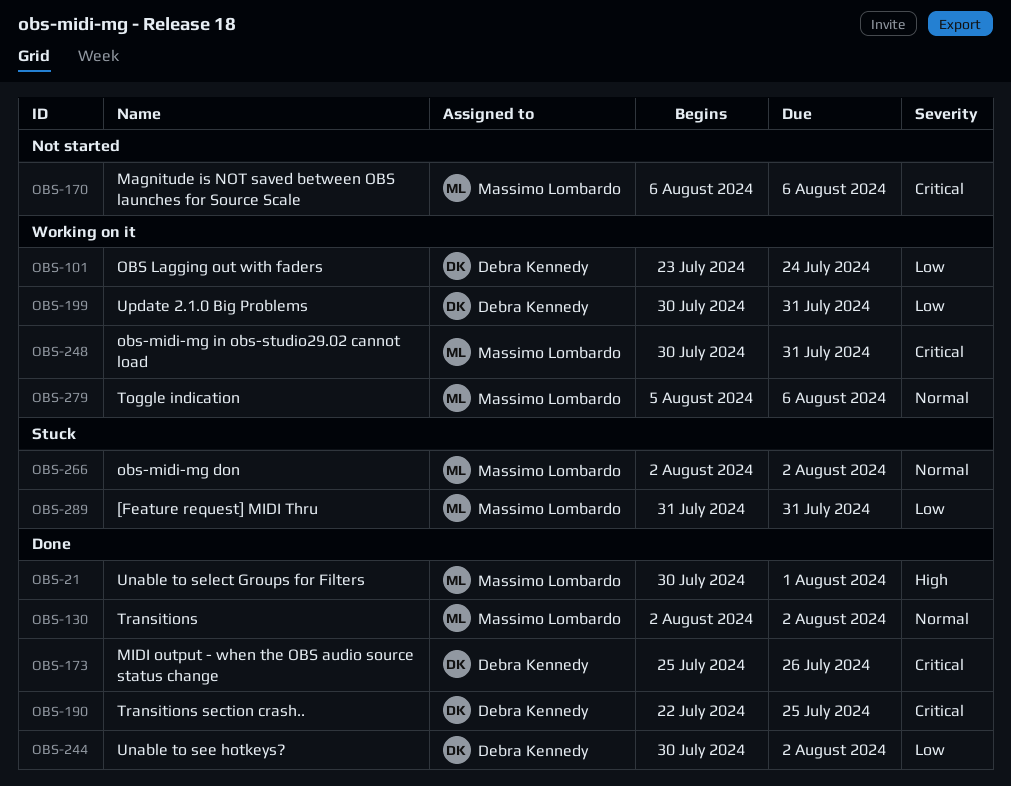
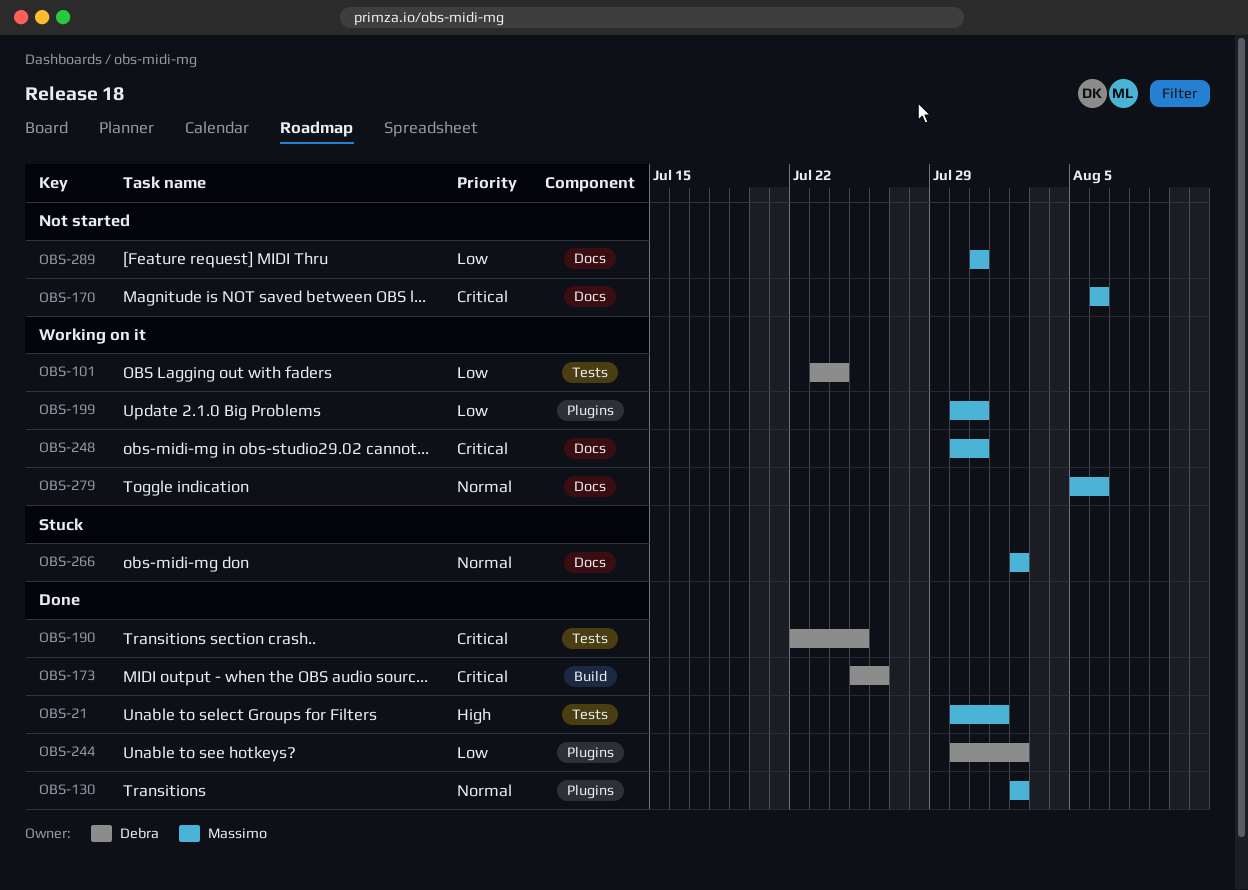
OBS-199, owner: Debra Kennedy -> Massimo Lombardo
OBS-289, status: Stuck -> Not started

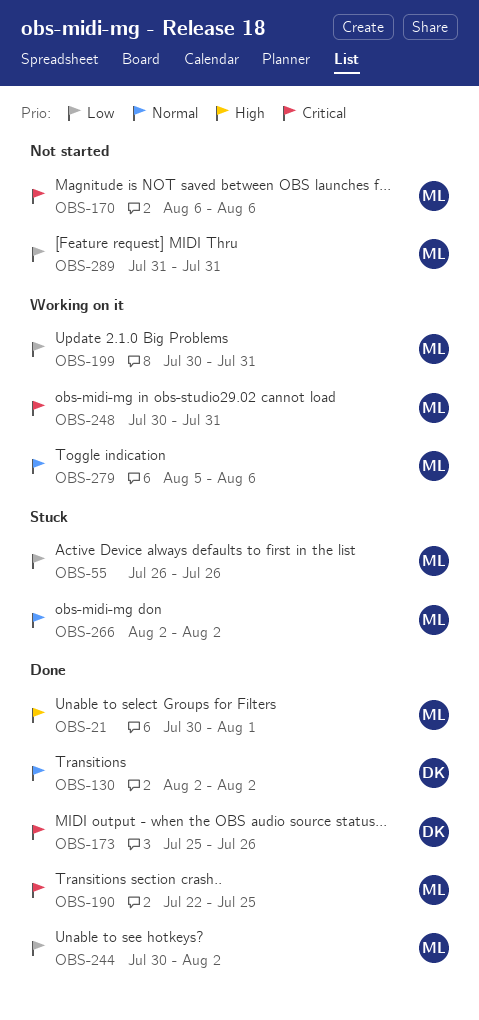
OBS-55: none -> present
OBS-101: present -> none
OBS-130, owner: Massimo -> Debra
OBS-190, owner: Debra -> Massimo
OBS-244, owner: Debra -> Massimo

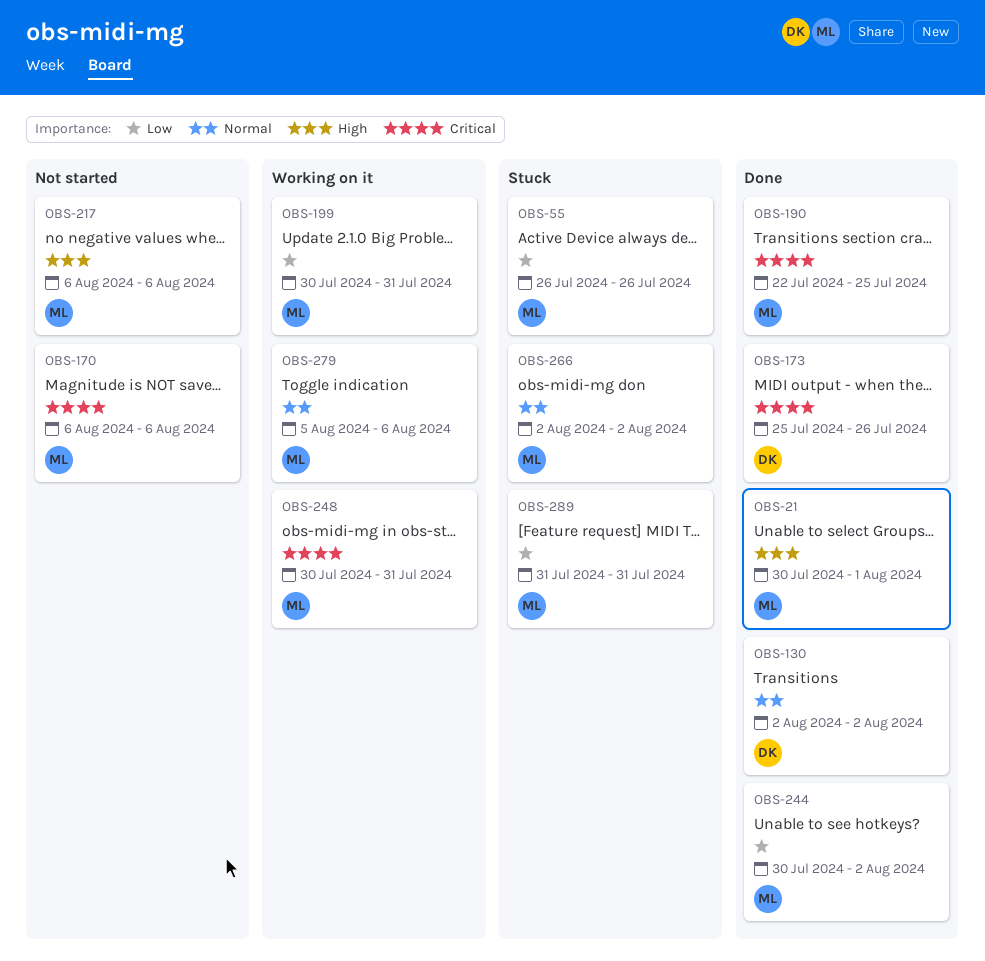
OBS-217: none -> present
OBS-289, status: Not started -> Stuck

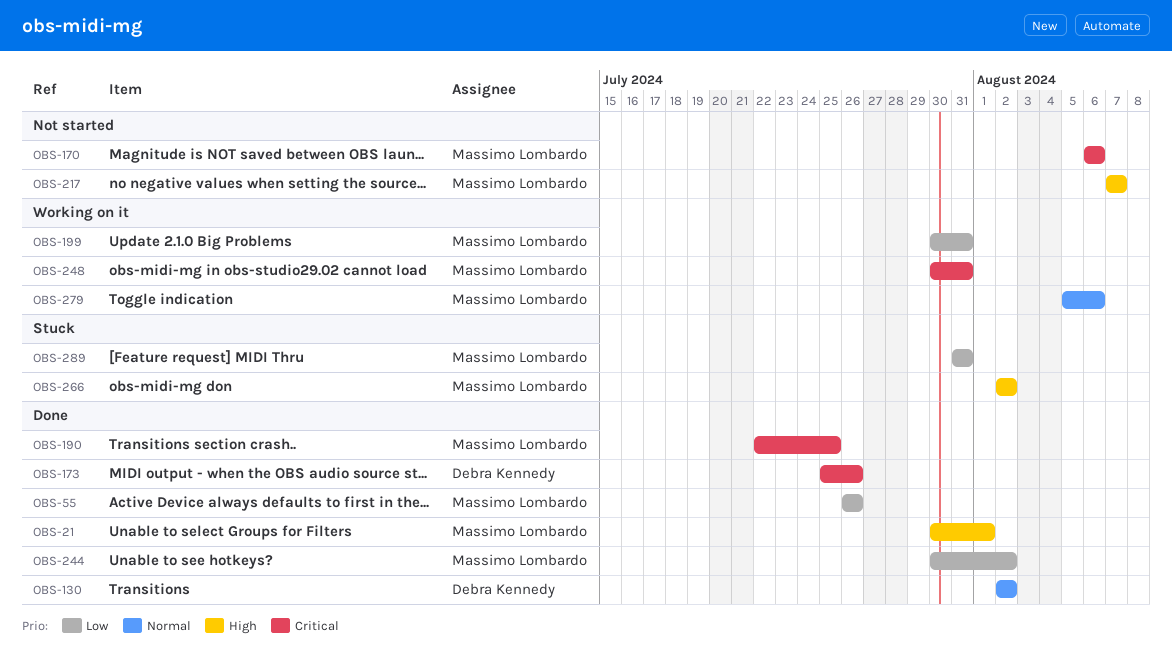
OBS-55, status: Stuck -> Done
OBS-217, start: Aug 6 -> Aug 7
OBS-217, due: Aug 6 -> Aug 7
OBS-266, priority: Normal -> High

